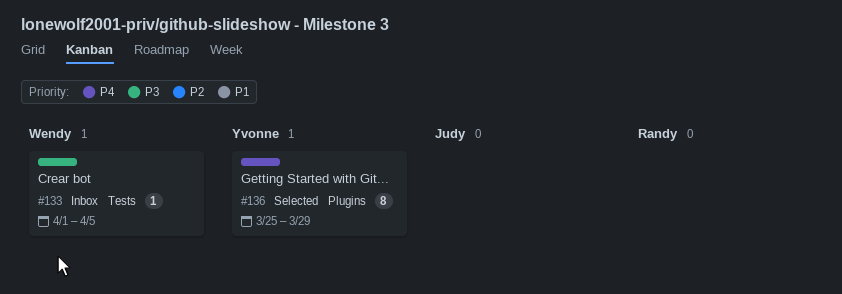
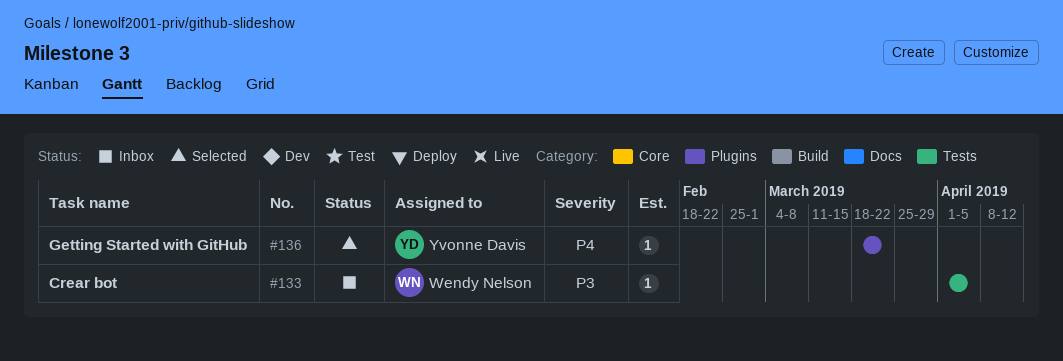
#136, estimate: 8 -> 1
#136, start: Mar 25 -> Mar 18
#136, due: Mar 29 -> Mar 22

